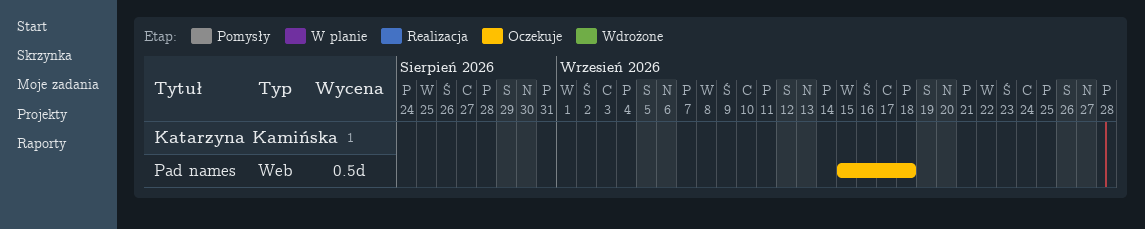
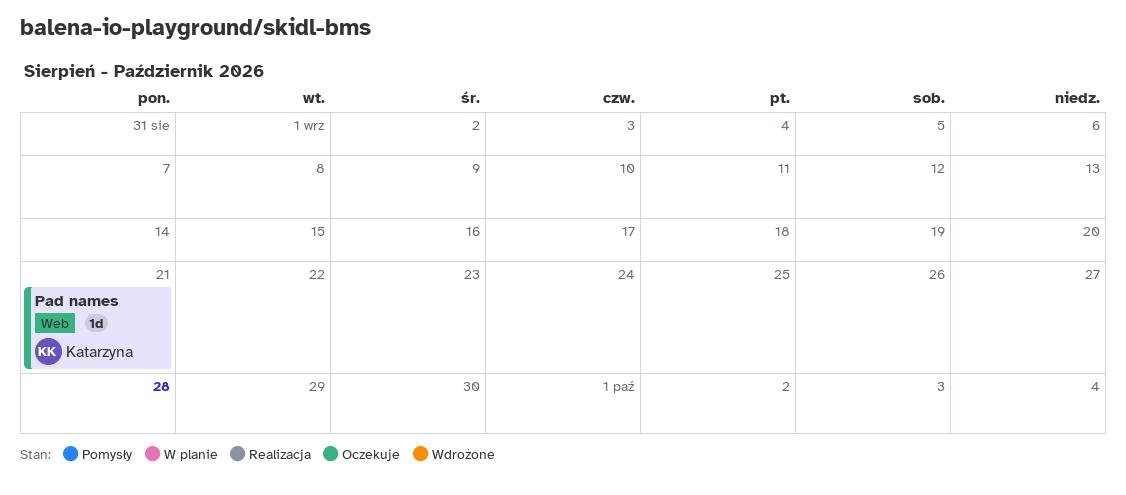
Pad names, estimate: 0.5d -> 1d
Pad names, due: Sep 18 -> Sep 21

